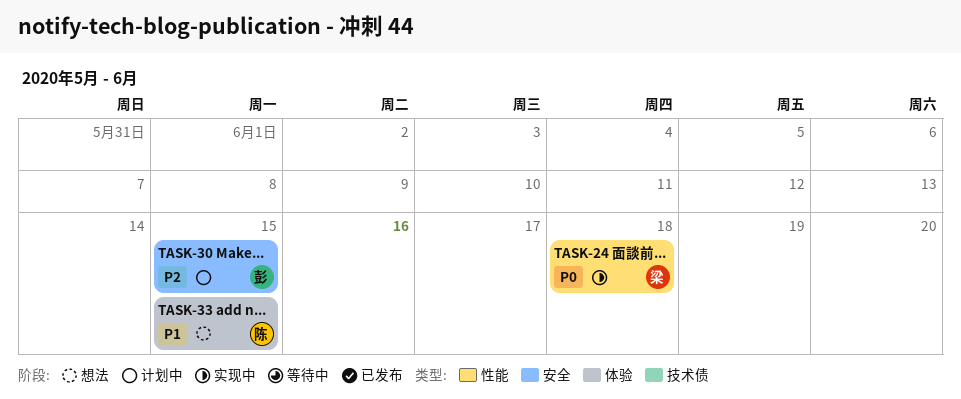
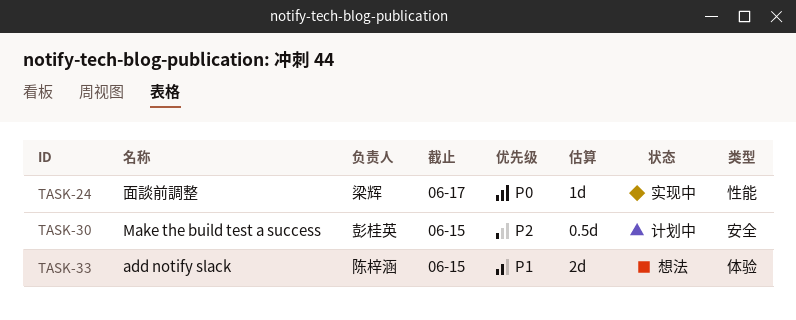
TASK-24, due: Jun 18 -> Jun 17

